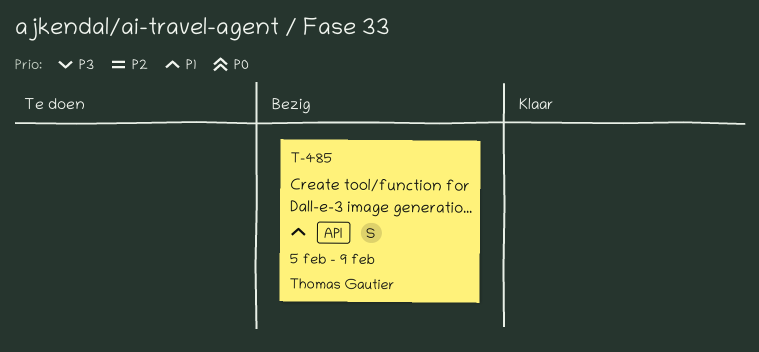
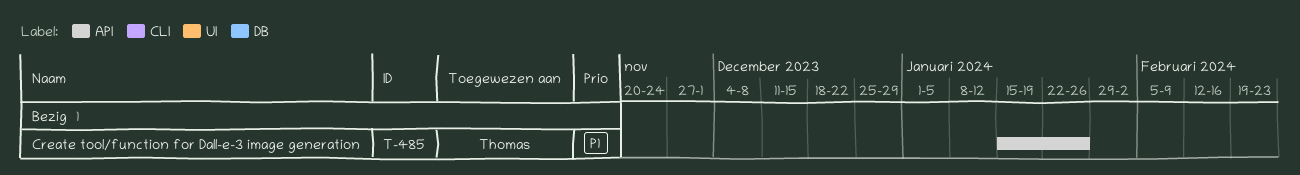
T-485, start: Feb 5 -> Jan 15
T-485, due: Feb 9 -> Jan 26

